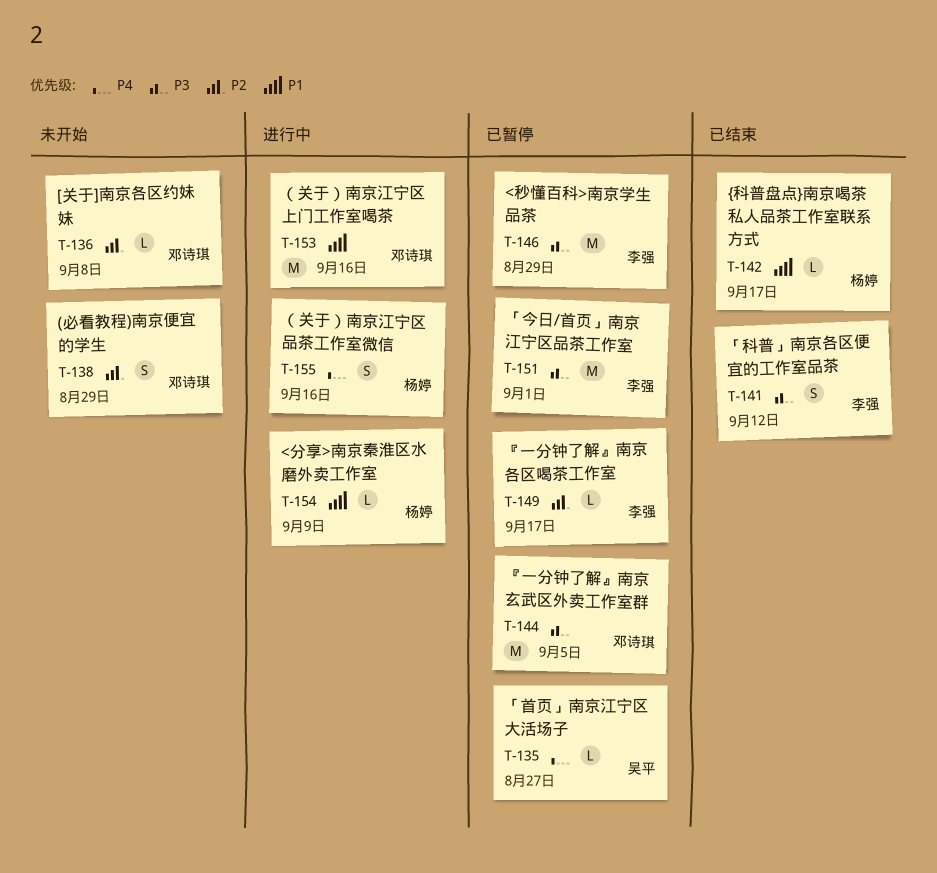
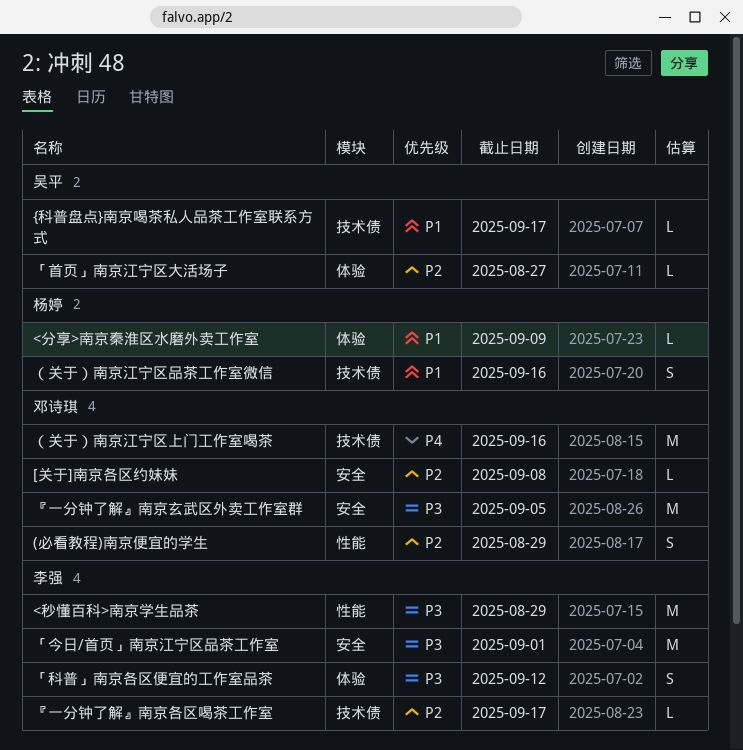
{科普盘点}南京喝茶私人品茶工作室联系方式, owner: 杨婷 -> 吴平
「首页」南京江宁区大活场子, priority: P4 -> P2
（关于）南京江宁区上门工作室喝茶, priority: P1 -> P4
（关于）南京江宁区品茶工作室微信, priority: P4 -> P1

